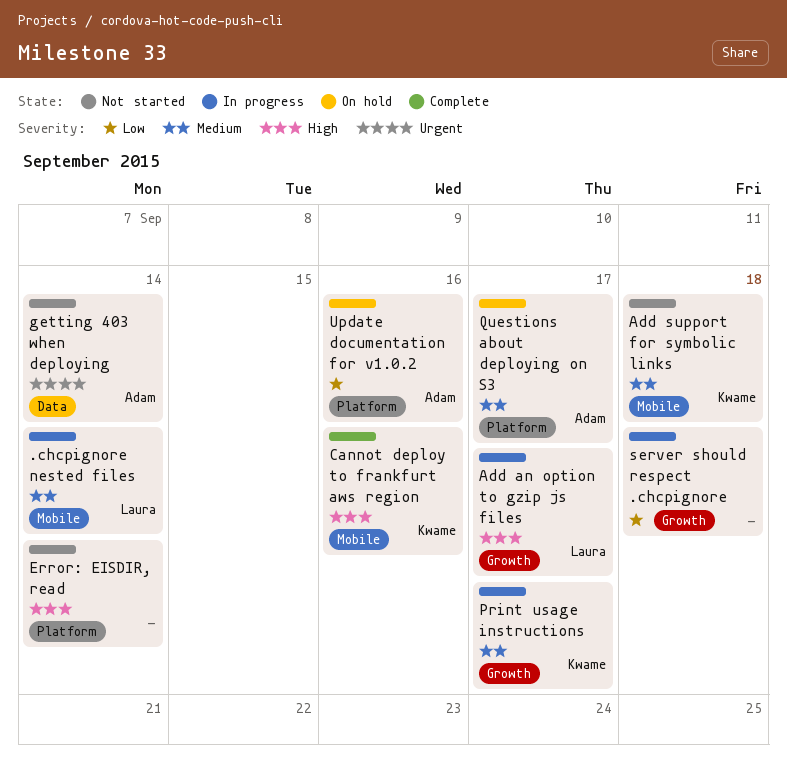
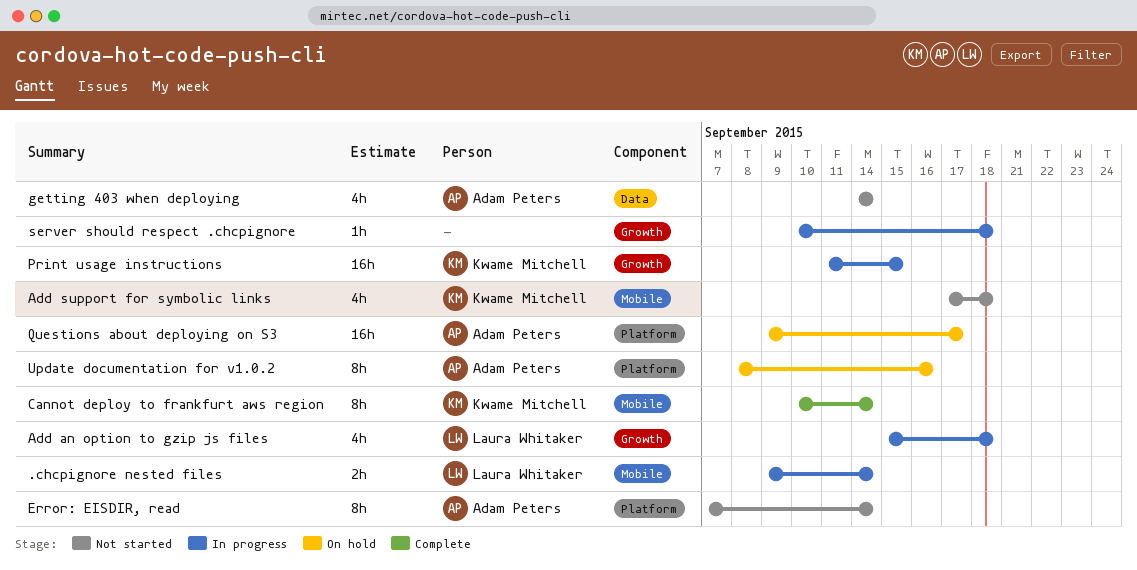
Add an option to gzip js files, due: Sep 17 -> Sep 18
Cannot deploy to frankfurt aws region, due: Sep 16 -> Sep 14
Error: EISDIR, read, owner: none -> Adam Peters
Print usage instructions, due: Sep 17 -> Sep 15

